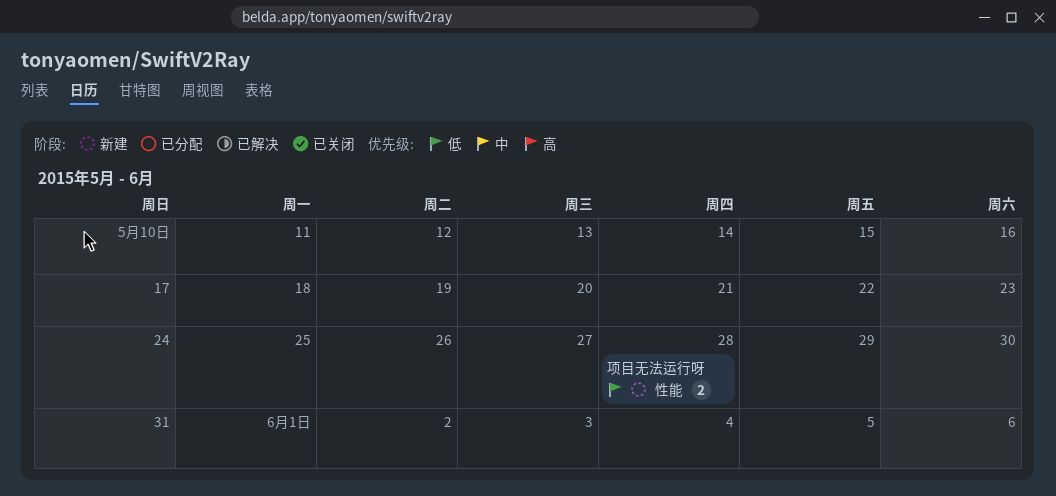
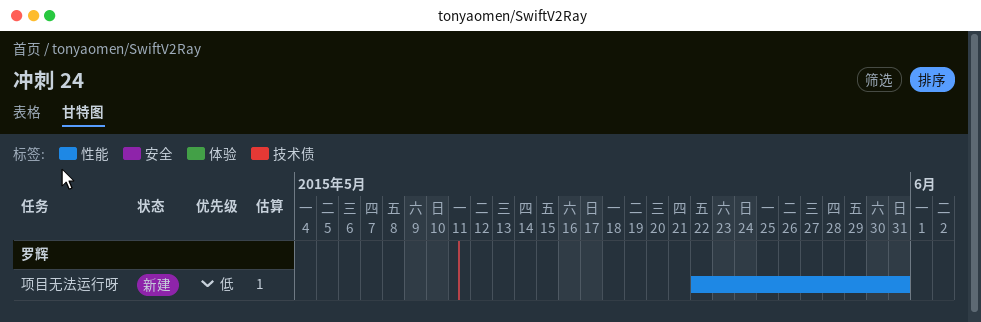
项目无法运行呀, estimate: 2 -> 1
项目无法运行呀, due: May 28 -> May 31

